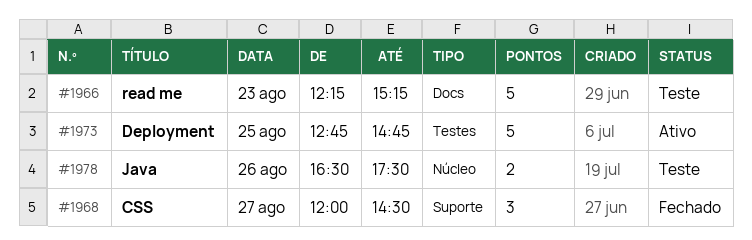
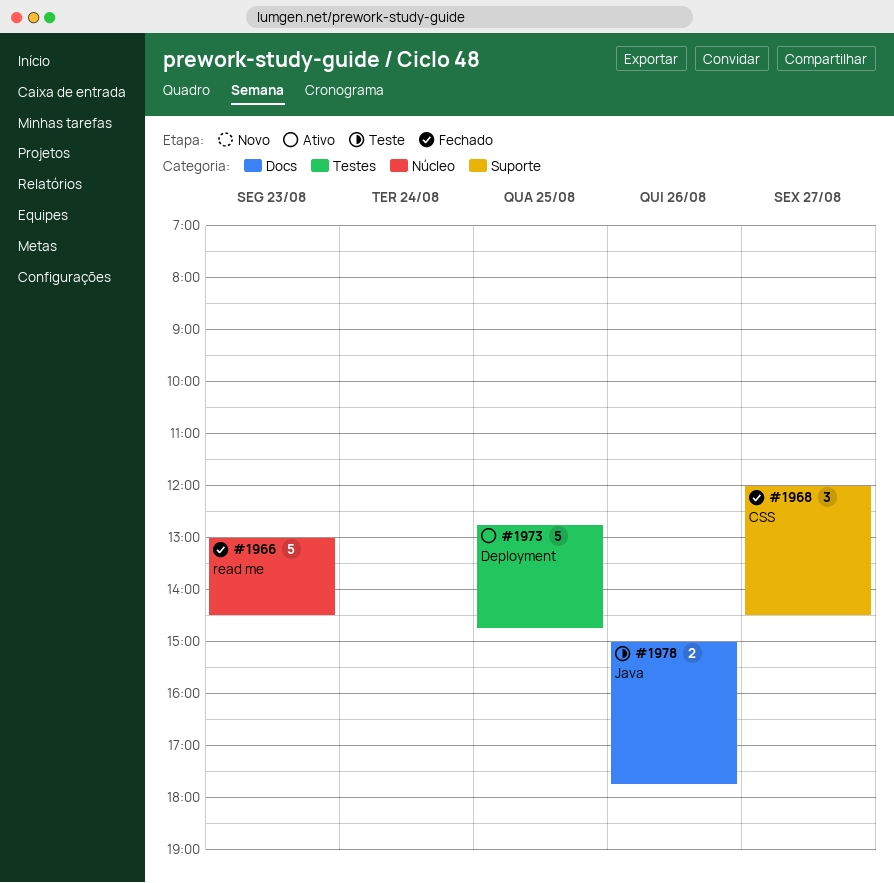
#1966, status: Teste -> Fechado
#1966, label: Docs -> Núcleo
#1966, begins: 12:15 -> 13:00
#1966, ends: 15:15 -> 14:30
#1978, label: Núcleo -> Docs
#1978, begins: 16:30 -> 15:00
#1978, ends: 17:30 -> 17:45

